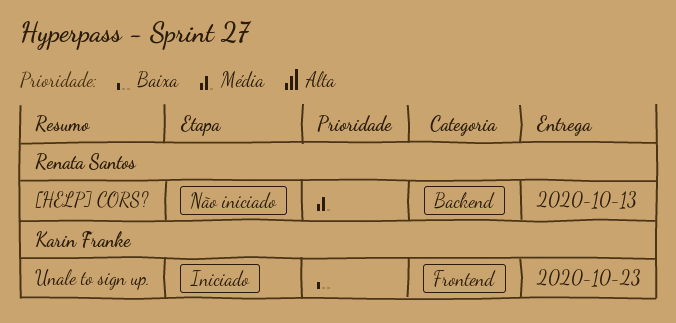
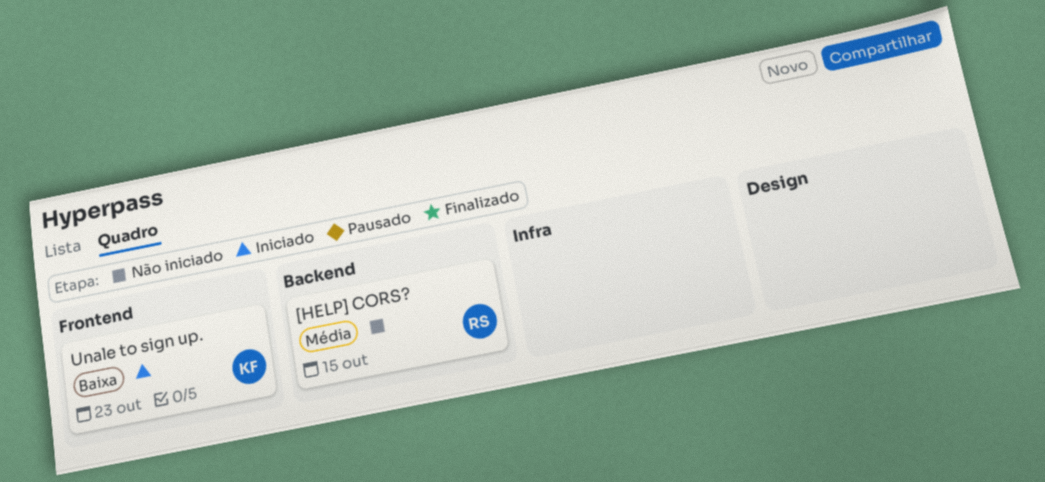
[HELP] CORS?, due: Oct 13 -> Oct 15

